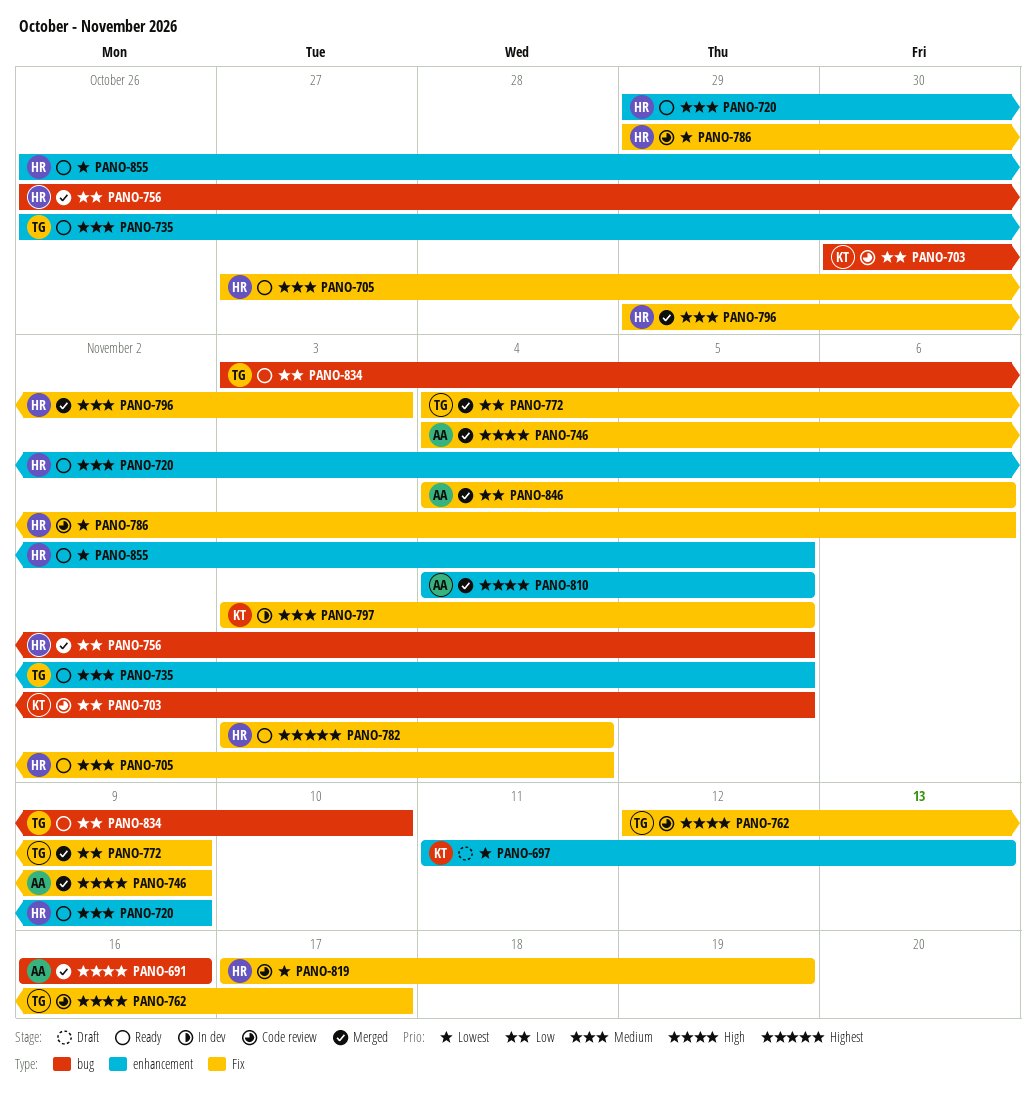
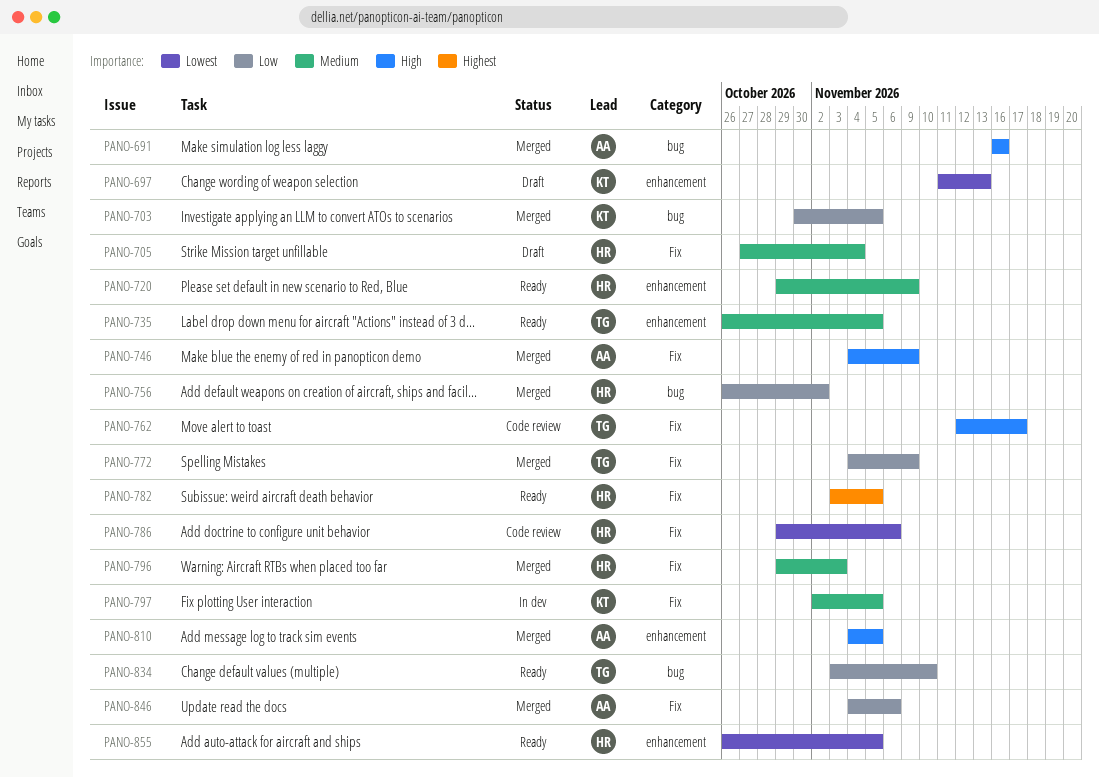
PANO-703, status: Code review -> Merged
PANO-705, status: Ready -> Draft
PANO-756, due: Nov 5 -> Nov 2
PANO-782, due: Nov 4 -> Nov 5
PANO-797, start: Nov 3 -> Nov 2
PANO-819: present -> none

